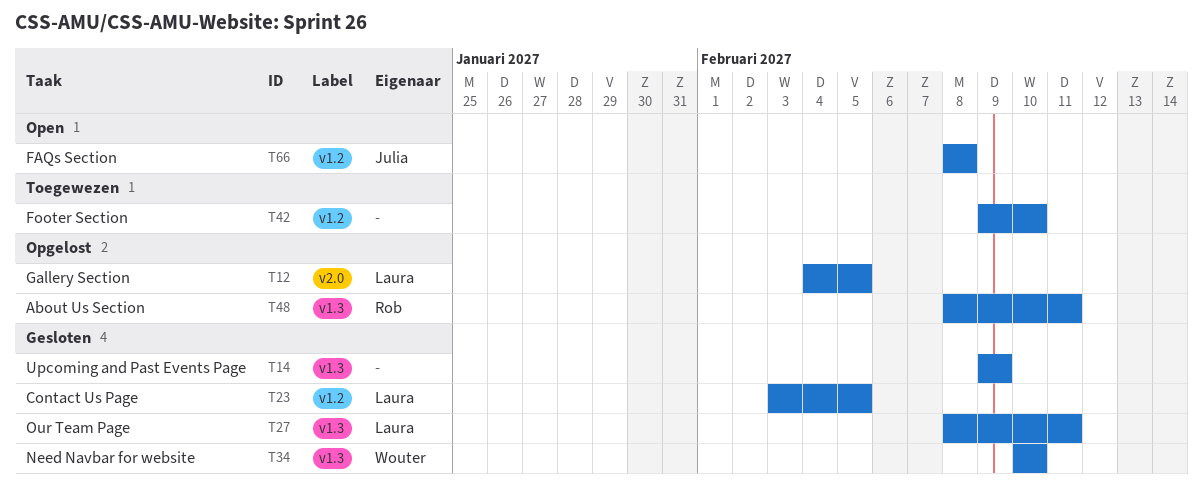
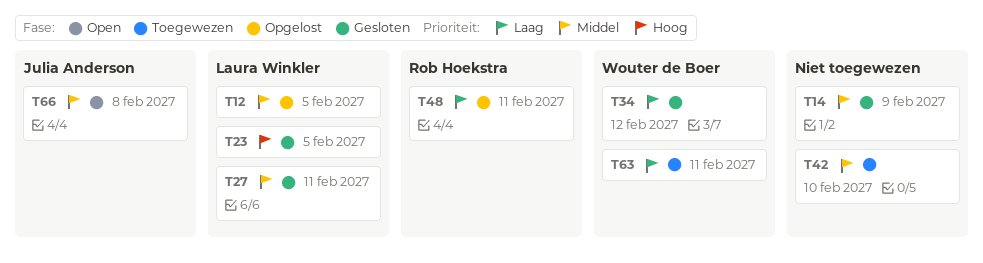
T34, due: Feb 10 -> Feb 12
T63: none -> present

